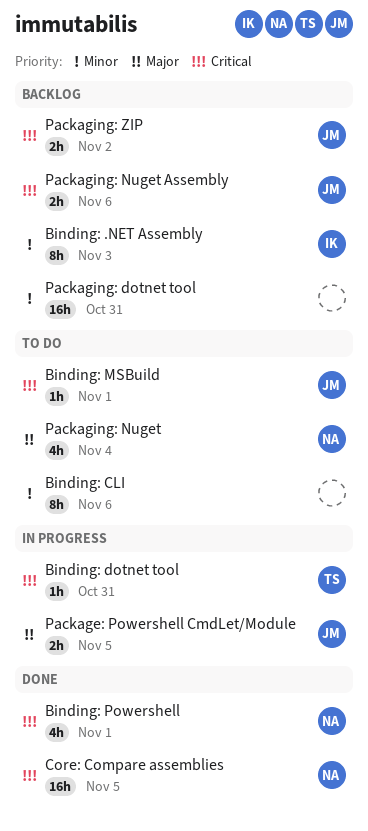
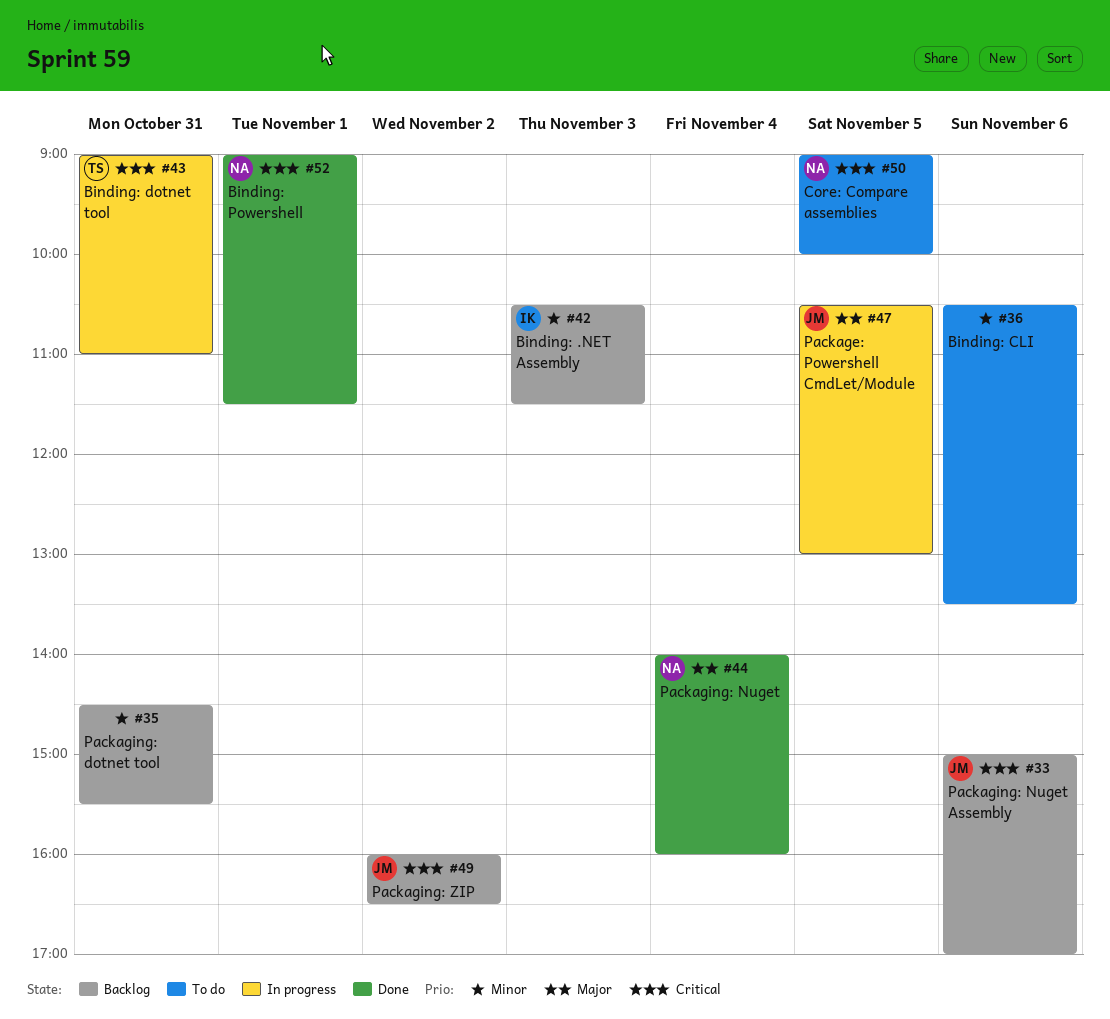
Binding: MSBuild: present -> none
Core: Compare assemblies, status: Done -> To do
Packaging: Nuget, status: To do -> Done

